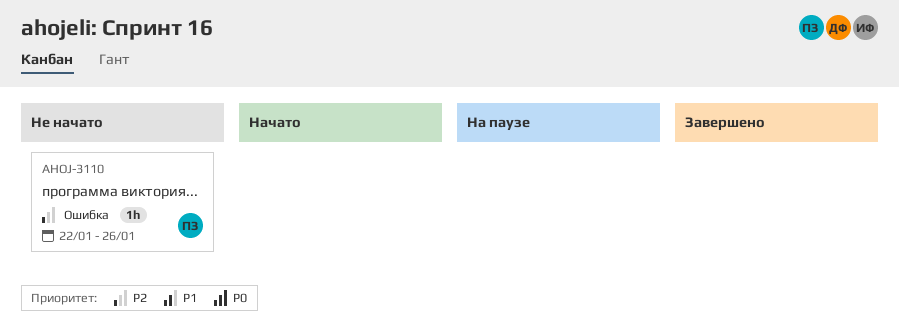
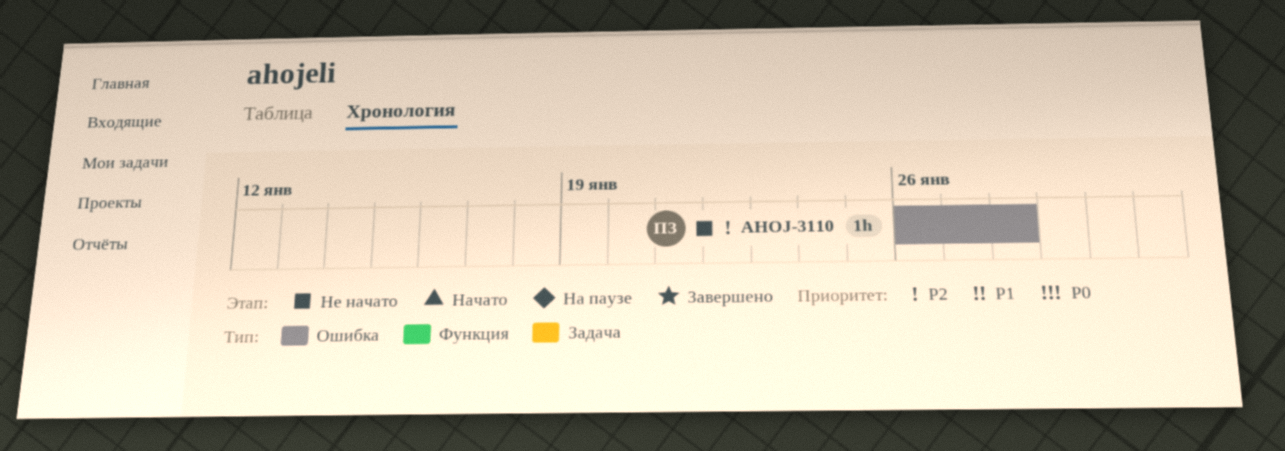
AHOJ-3110, start: Jan 22 -> Jan 26
AHOJ-3110, due: Jan 26 -> Jan 28

